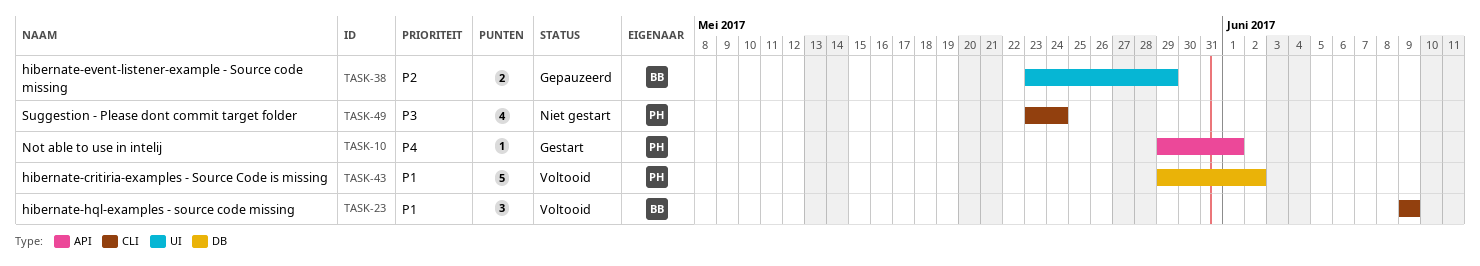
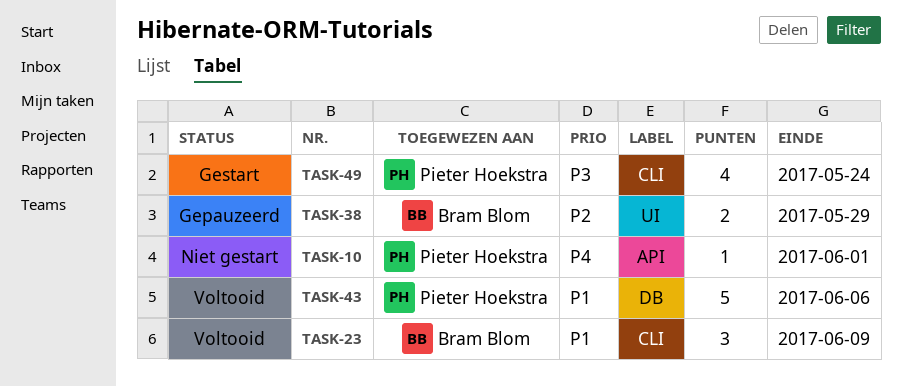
TASK-10, status: Gestart -> Niet gestart
TASK-43, due: Jun 2 -> Jun 6
TASK-49, status: Niet gestart -> Gestart

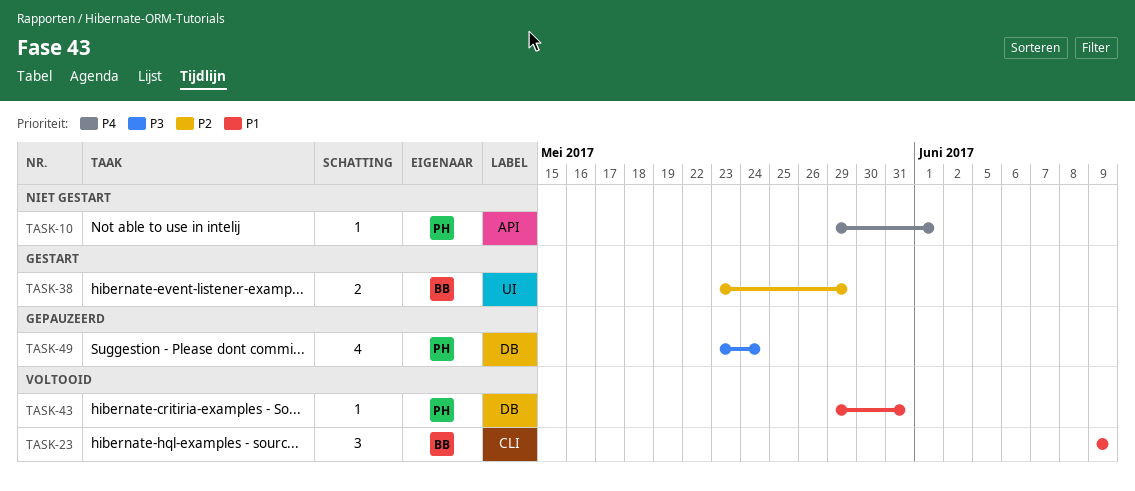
TASK-38, status: Gepauzeerd -> Gestart
TASK-43, estimate: 5 -> 1
TASK-43, due: Jun 6 -> May 31
TASK-49, status: Gestart -> Gepauzeerd
TASK-49, label: CLI -> DB

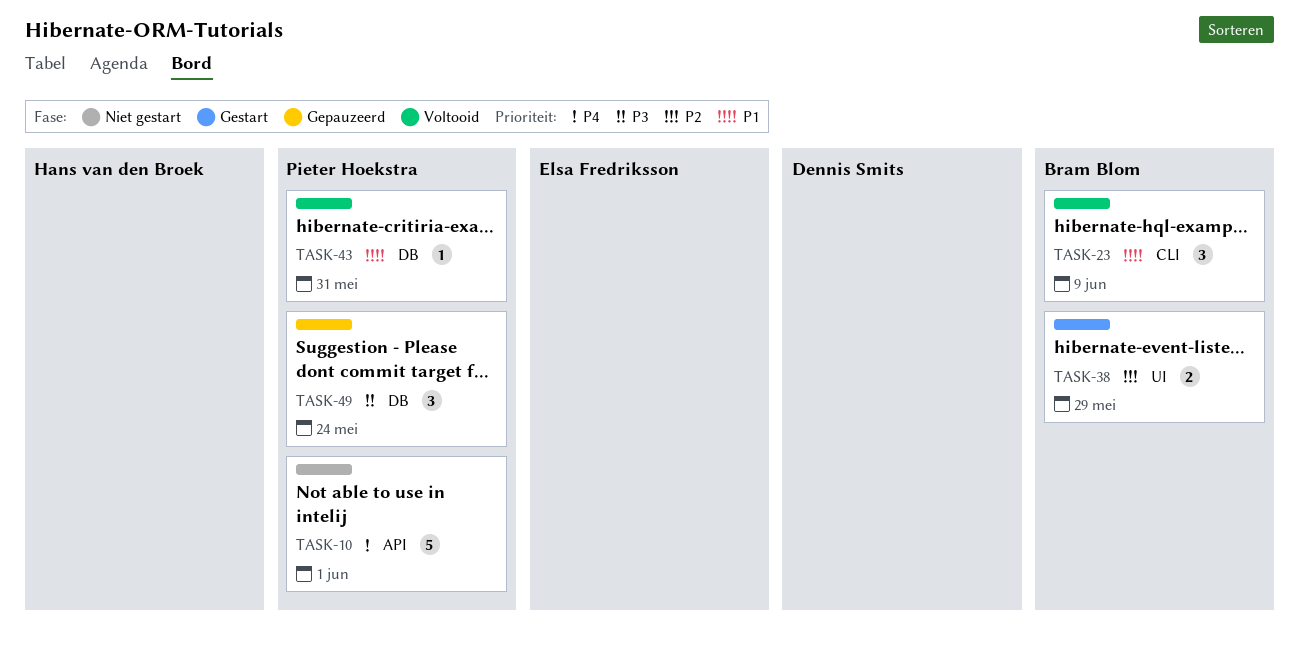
TASK-10, estimate: 1 -> 5
TASK-49, estimate: 4 -> 3

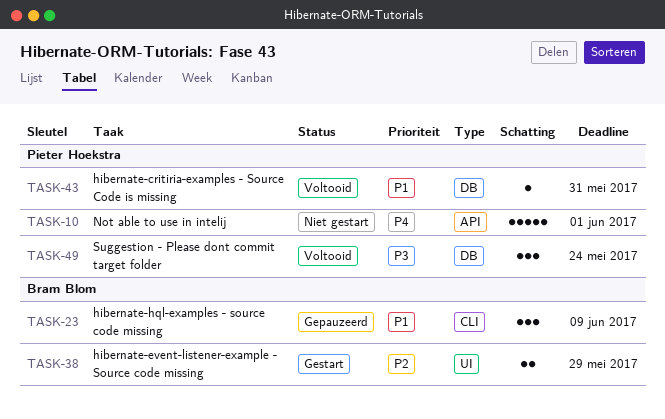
TASK-23, status: Voltooid -> Gepauzeerd
TASK-49, status: Gepauzeerd -> Voltooid

